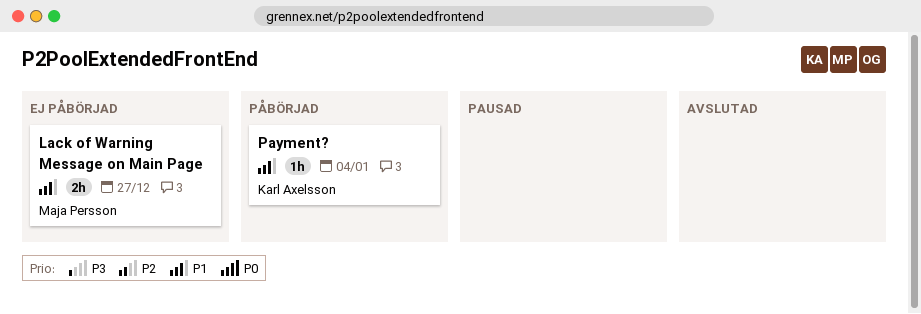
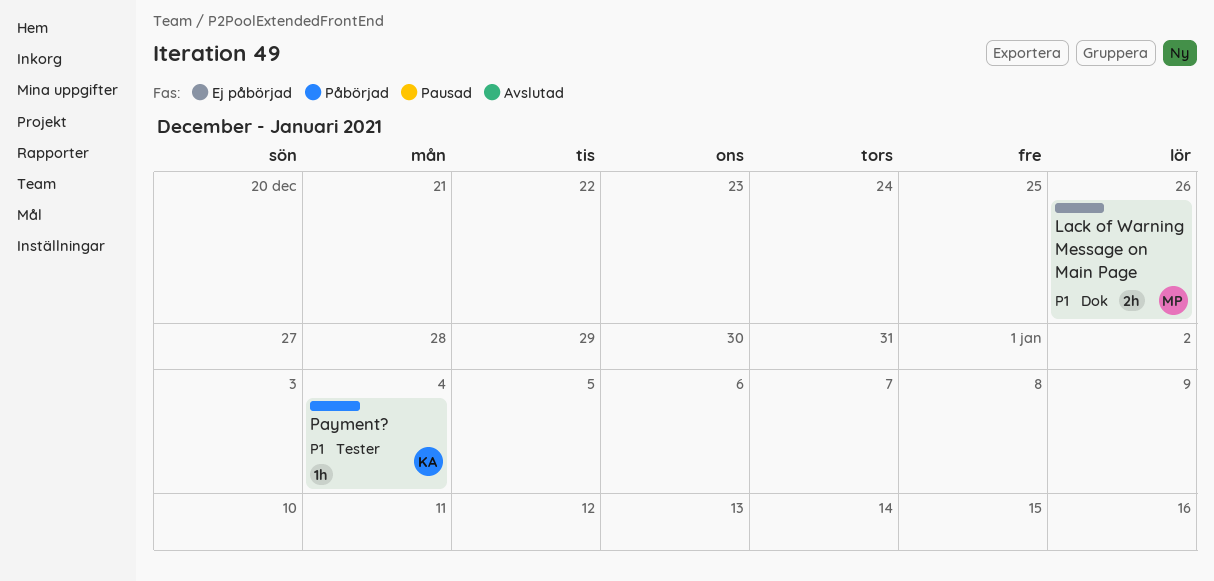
Lack of Warning Message on Main Page, due: Dec 27 -> Dec 26

